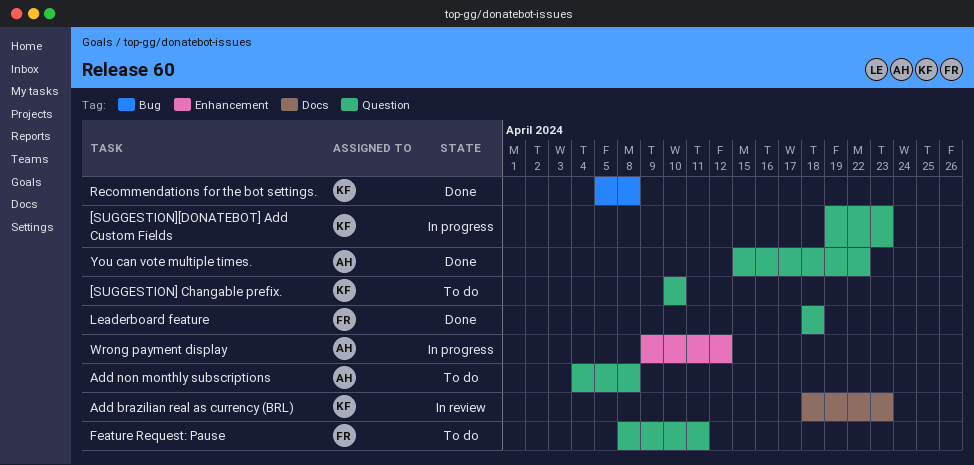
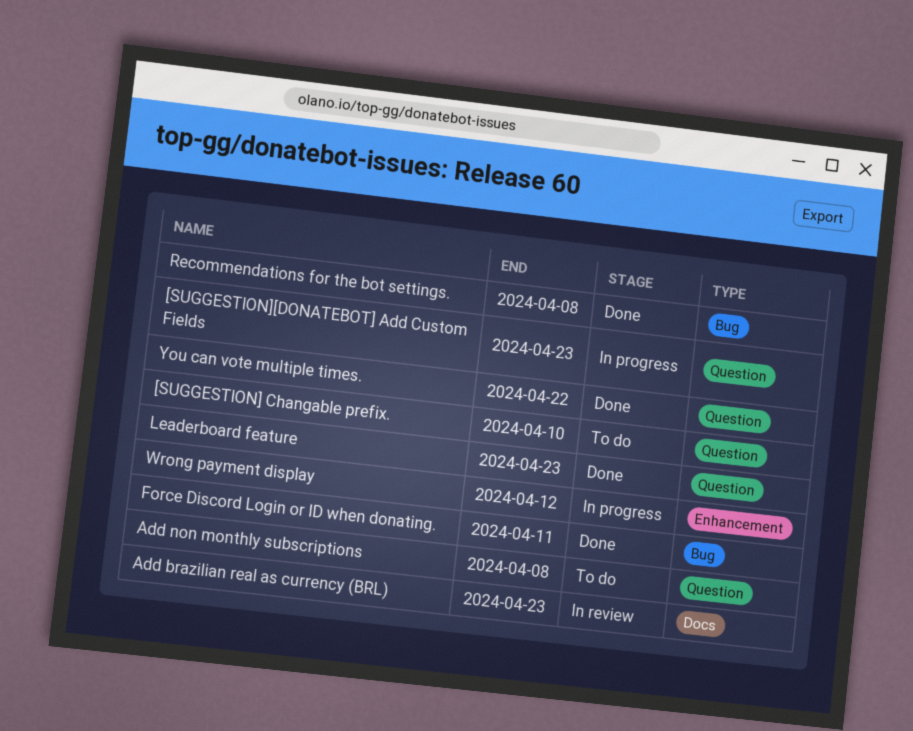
Feature Request: Pause: present -> none
Force Discord Login or ID when donating.: none -> present
Leaderboard feature, due: Apr 18 -> Apr 23

